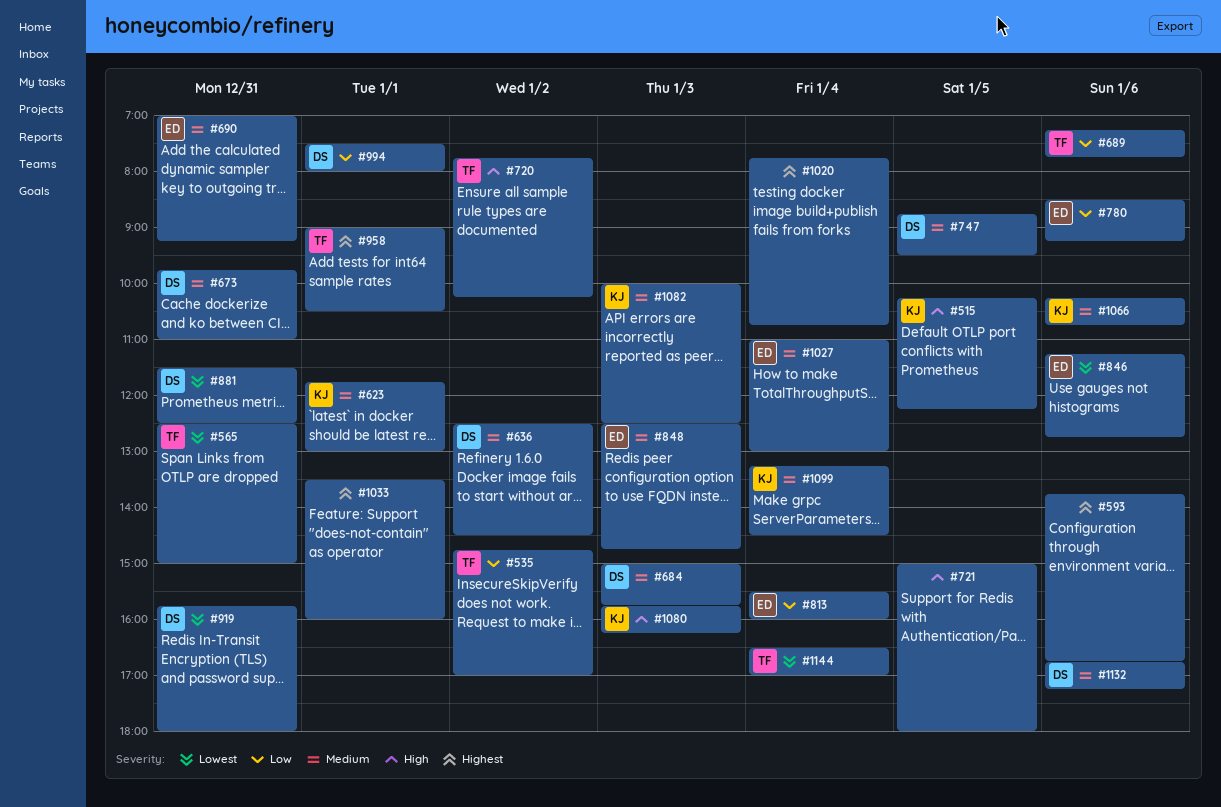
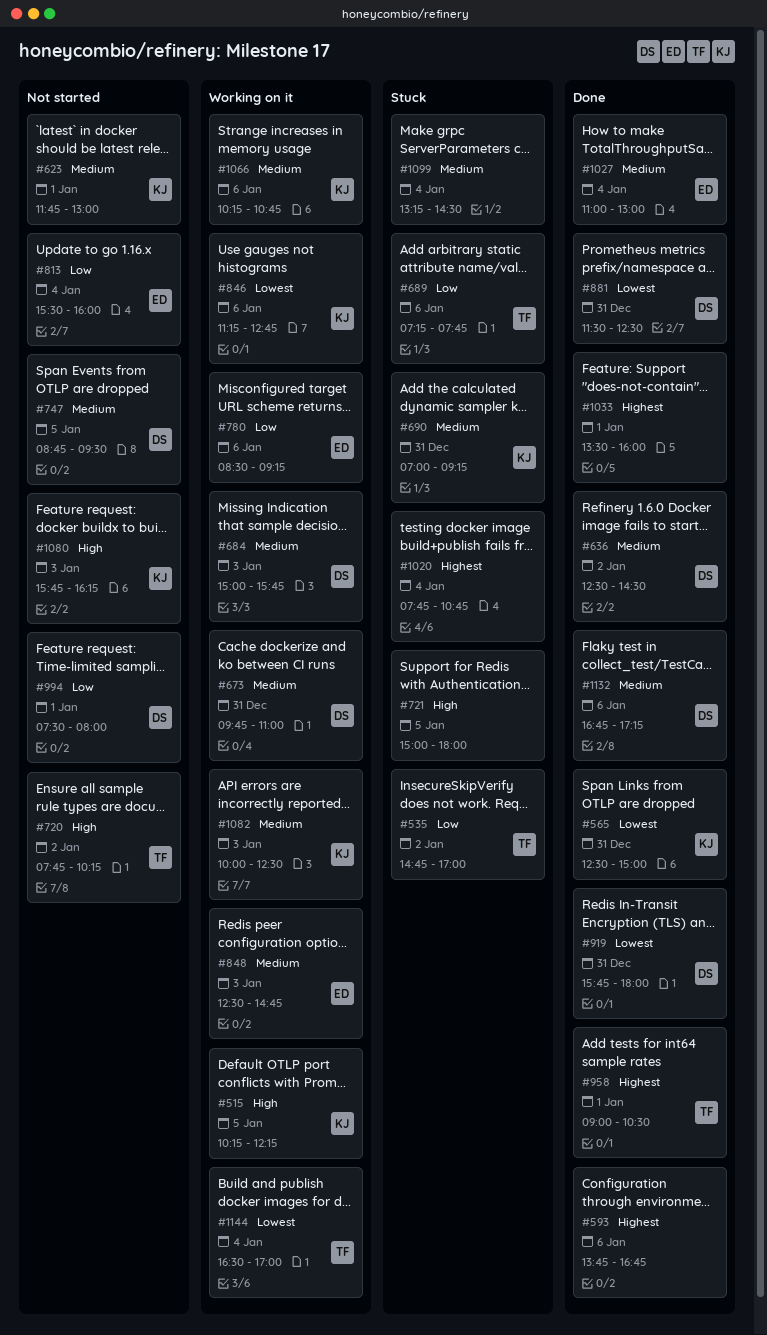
#565, owner: TF -> KJ
#690, owner: ED -> KJ
#846, owner: ED -> KJ
#1099, owner: KJ -> none

